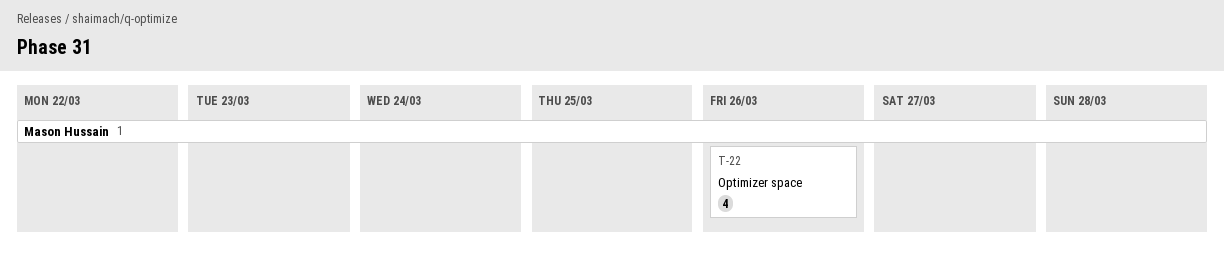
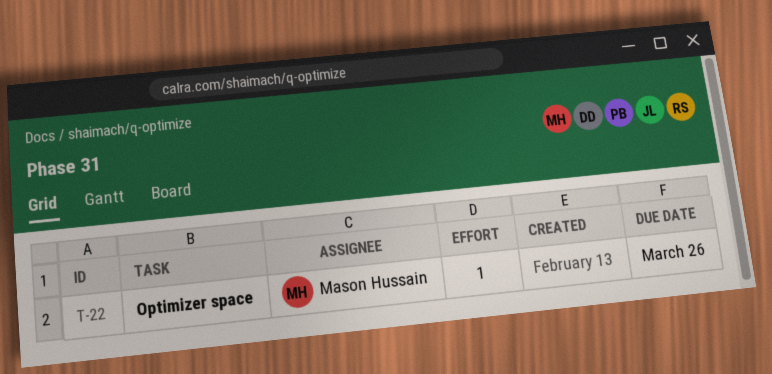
T-22, estimate: 4 -> 1

